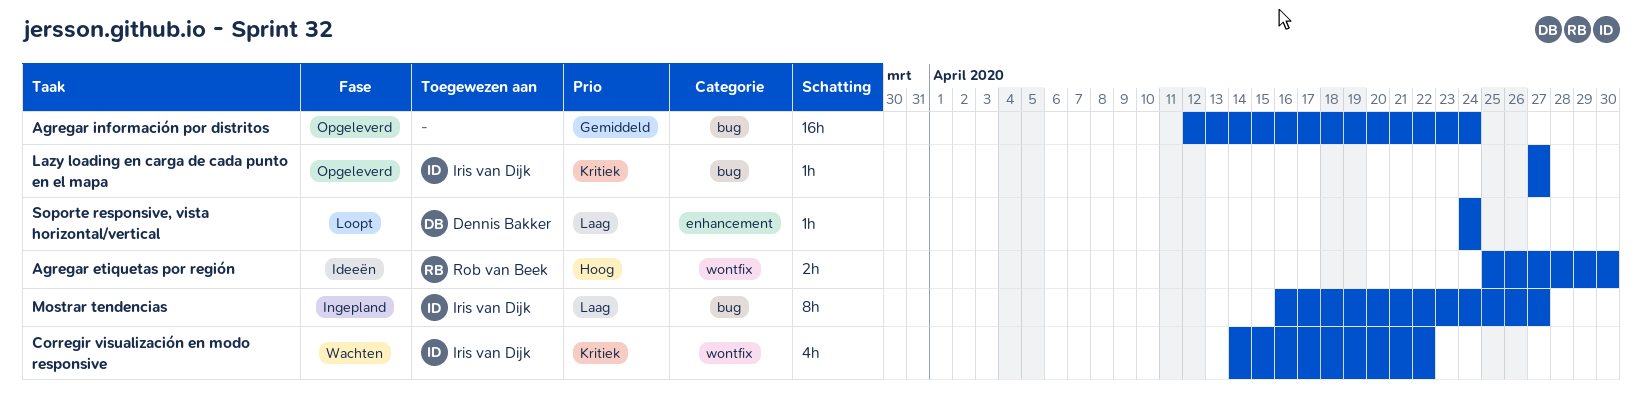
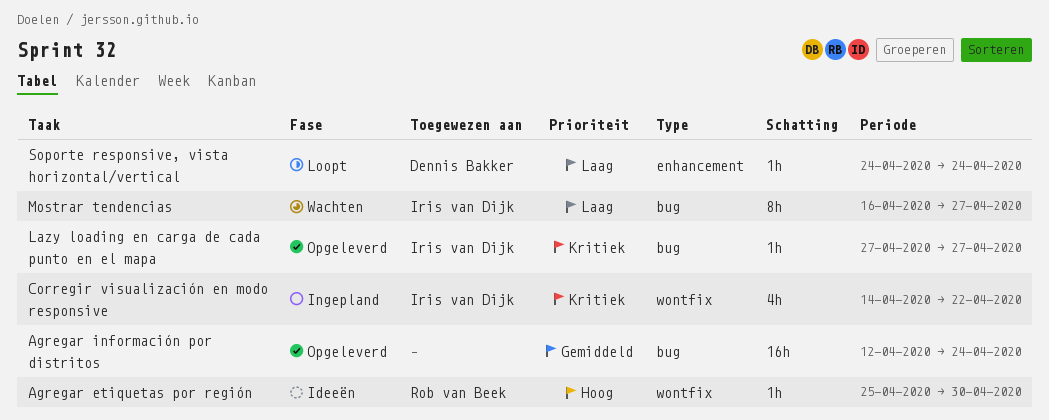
Agregar etiquetas por región, estimate: 2h -> 1h
Corregir visualización en modo responsive, status: Wachten -> Ingepland
Mostrar tendencias, status: Ingepland -> Wachten

